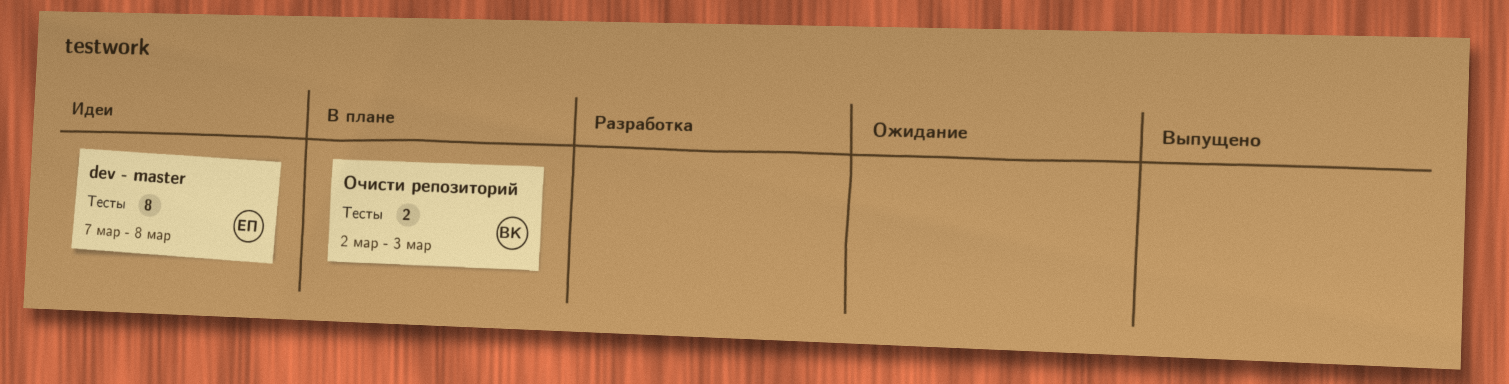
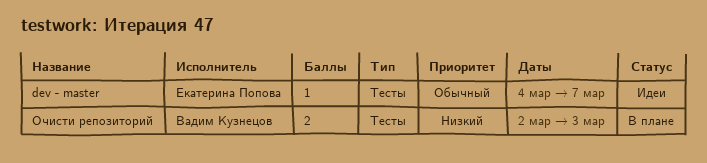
dev - master, estimate: 8 -> 1
dev - master, start: Mar 7 -> Mar 4
dev - master, due: Mar 8 -> Mar 7

